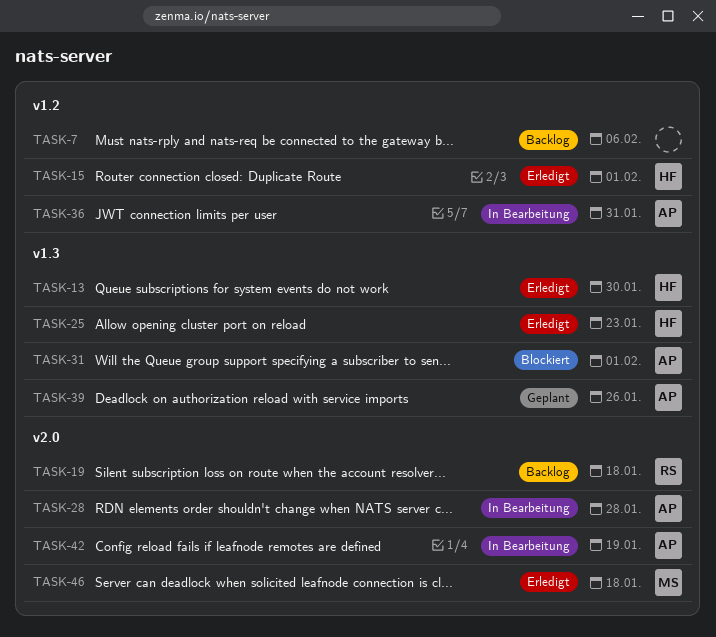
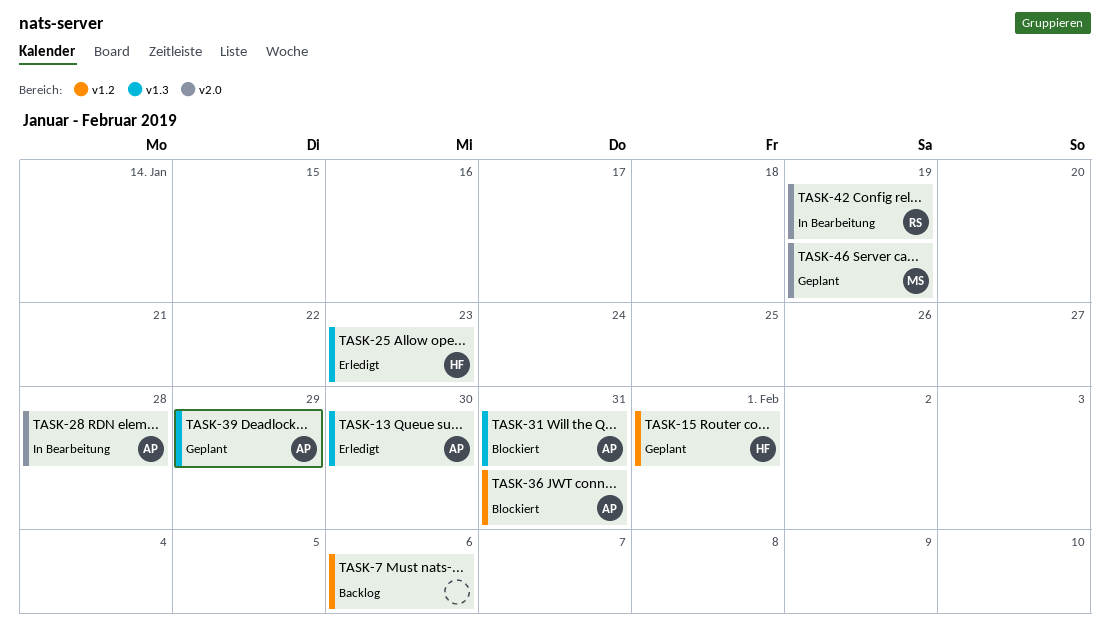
TASK-13, owner: HF -> AP
TASK-15, status: Erledigt -> Geplant
TASK-19: present -> none
TASK-31, due: Feb 1 -> Jan 31
TASK-36, status: In Bearbeitung -> Blockiert
TASK-39, due: Jan 26 -> Jan 29
TASK-42, owner: AP -> RS
TASK-46, status: Erledigt -> Geplant
TASK-46, due: Jan 18 -> Jan 19

